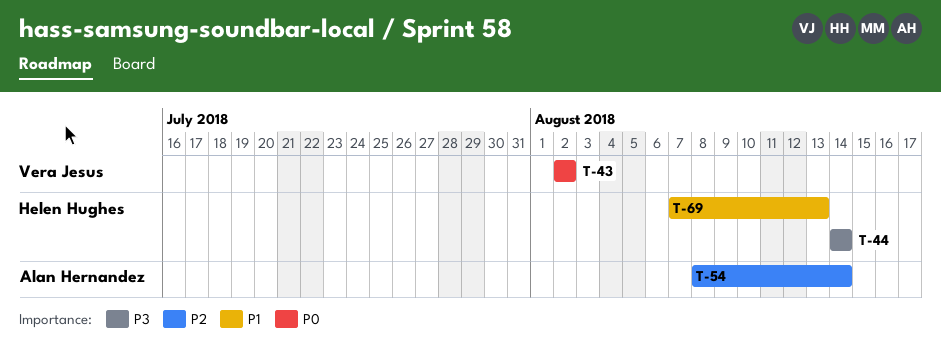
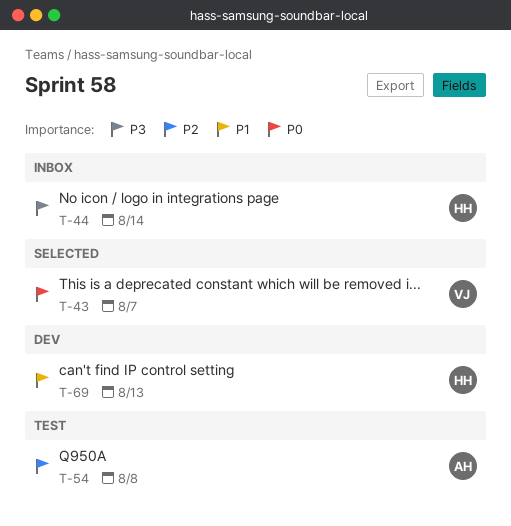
T-43, due: Aug 2 -> Aug 7
T-54, due: Aug 14 -> Aug 8

